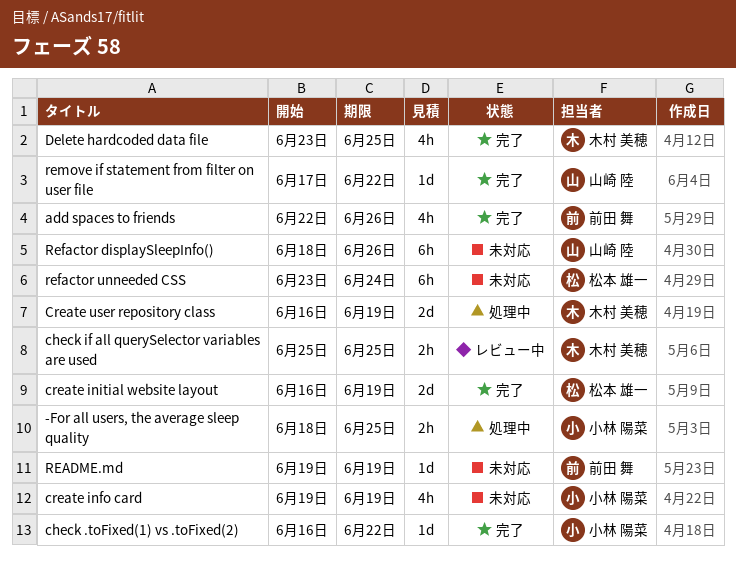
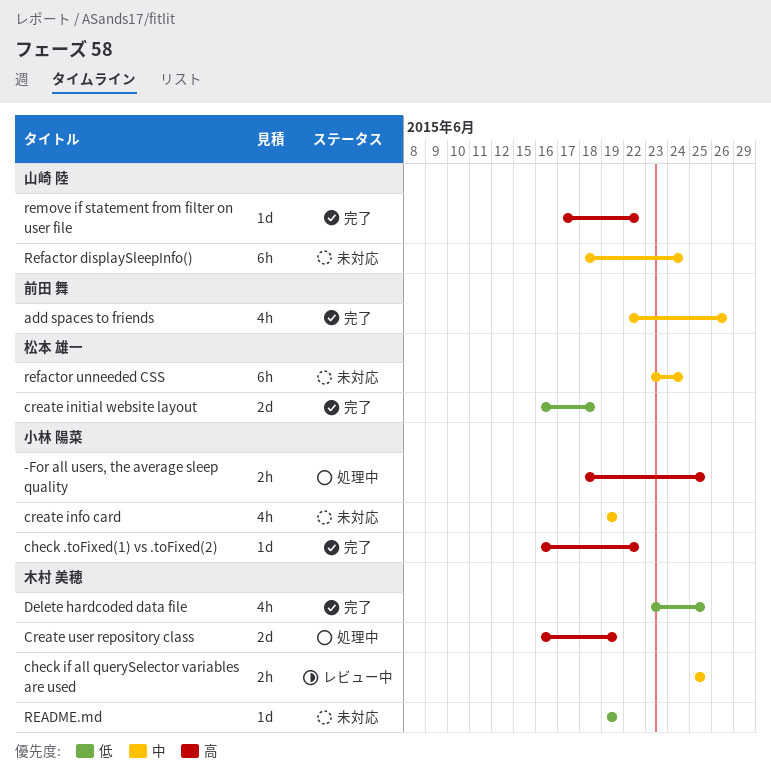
create initial website layout, due: Jun 19 -> Jun 18
README.md, owner: 前田 舞 -> 木村 美穂
Refactor displaySleepInfo(), due: Jun 26 -> Jun 24

